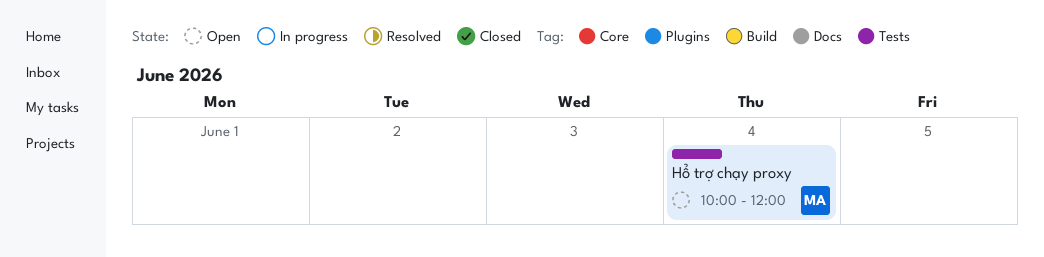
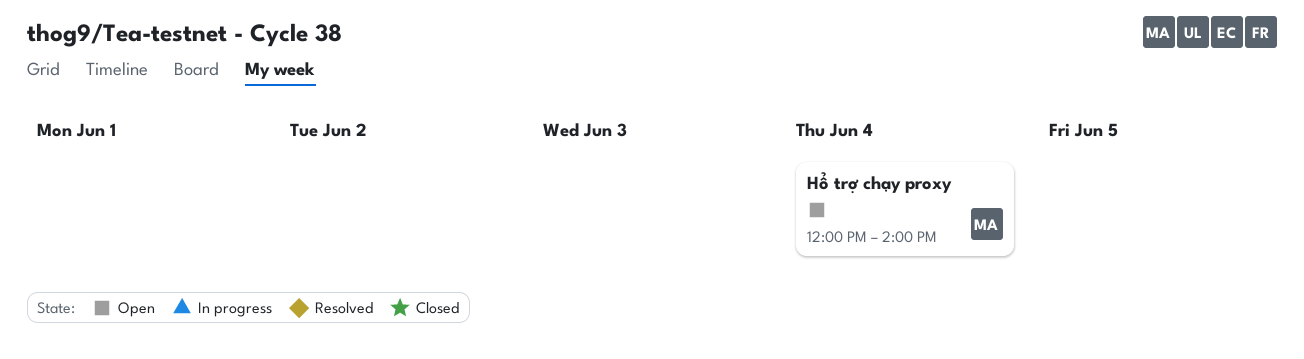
Hổ trợ chạy proxy, begins: 10:00 -> 12:00
Hổ trợ chạy proxy, ends: 12:00 -> 14:00

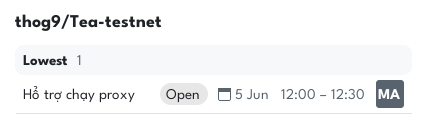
Hổ trợ chạy proxy, day: Jun 4 -> Jun 5
Hổ trợ chạy proxy, ends: 14:00 -> 12:30

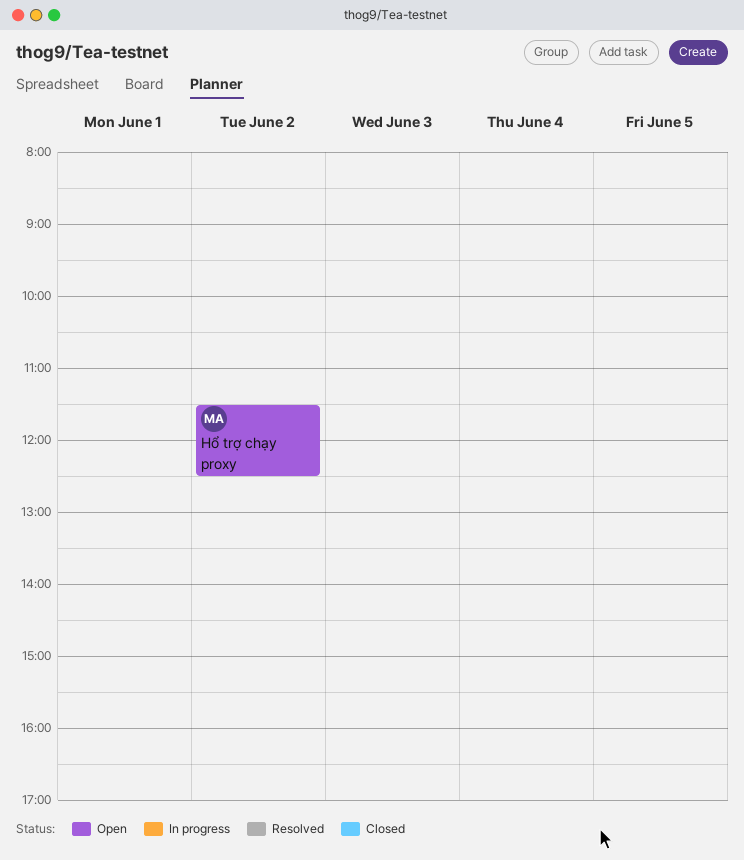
Hổ trợ chạy proxy, day: Jun 5 -> Jun 2
Hổ trợ chạy proxy, begins: 12:00 -> 11:30

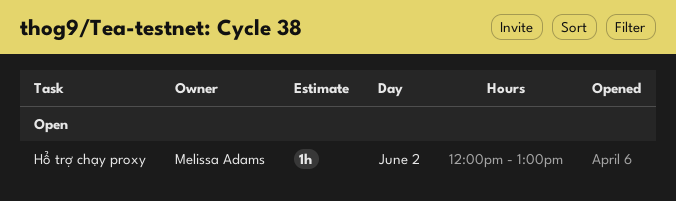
Hổ trợ chạy proxy, begins: 11:30 -> 12:00
Hổ trợ chạy proxy, ends: 12:30 -> 13:00

